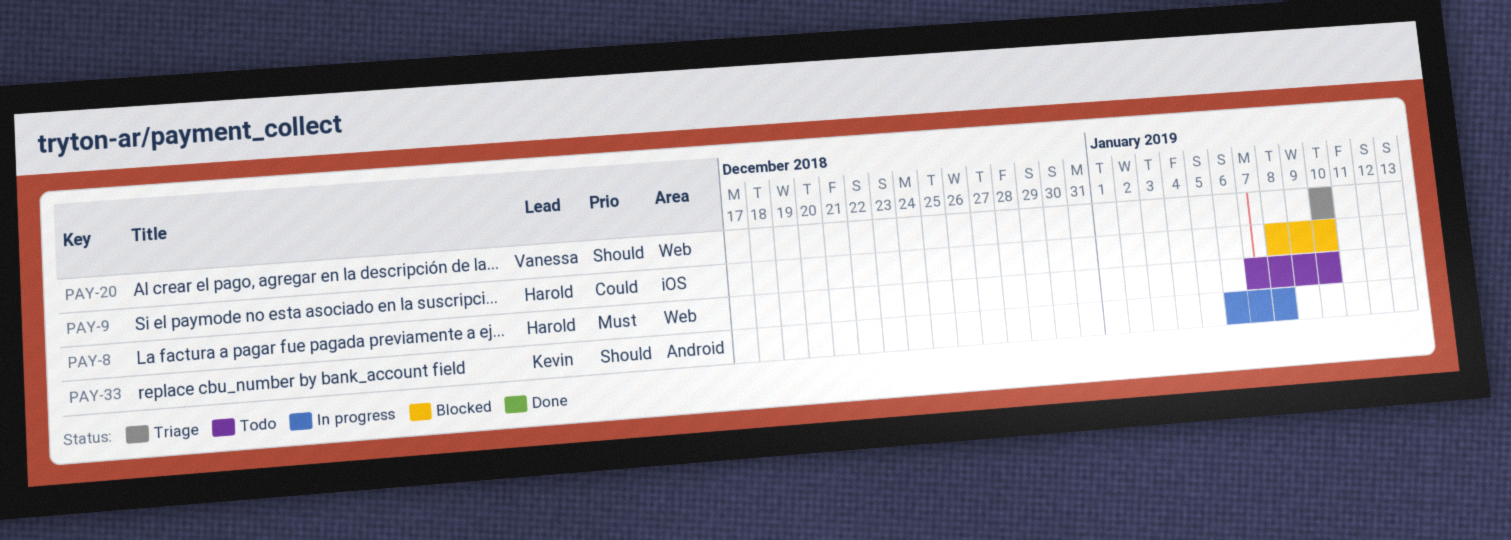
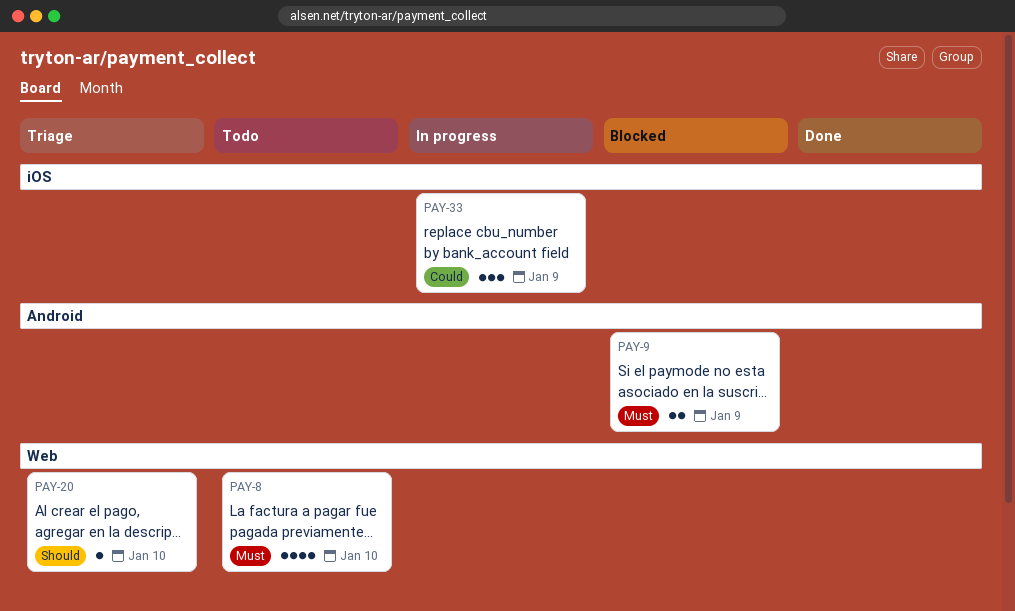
PAY-9, priority: Could -> Must
PAY-9, label: iOS -> Android
PAY-9, due: Jan 10 -> Jan 9
PAY-33, priority: Should -> Could
PAY-33, label: Android -> iOS
PAY-33, due: Jan 8 -> Jan 9

